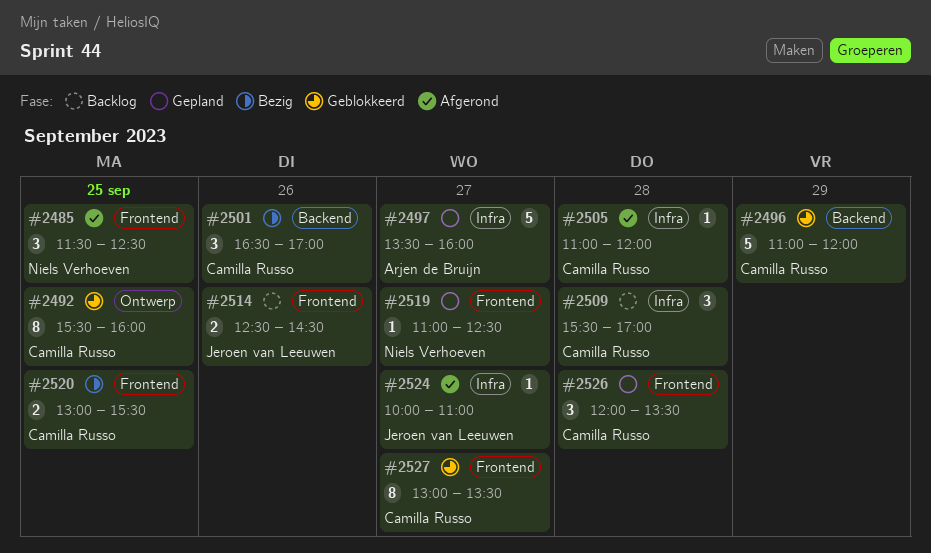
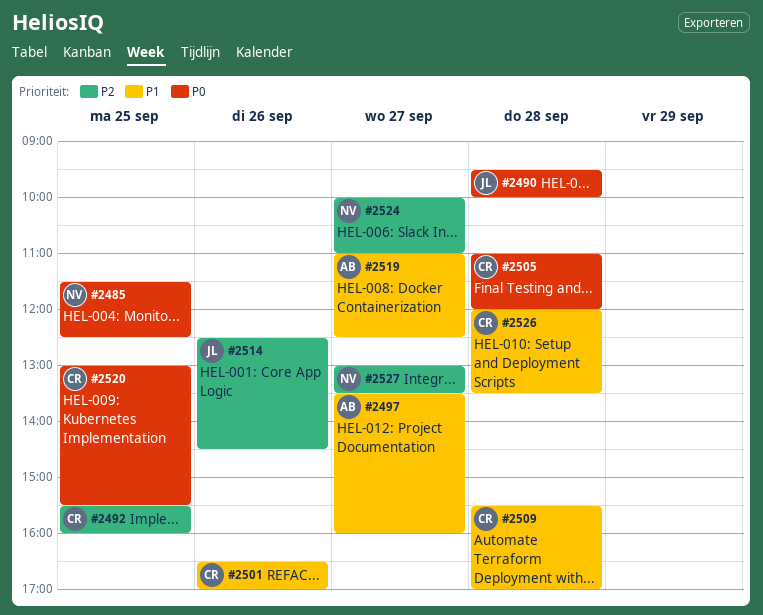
#2490: none -> present
#2496: present -> none
#2519, owner: Niels Verhoeven -> Arjen de Bruijn
#2524, owner: Jeroen van Leeuwen -> Niels Verhoeven
#2527, owner: Camilla Russo -> Niels Verhoeven

